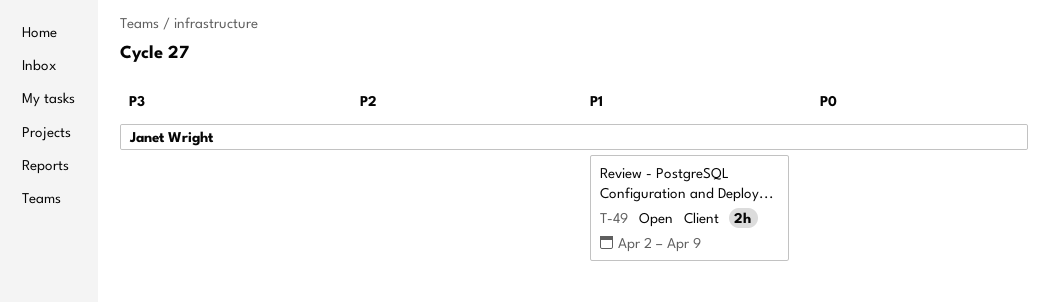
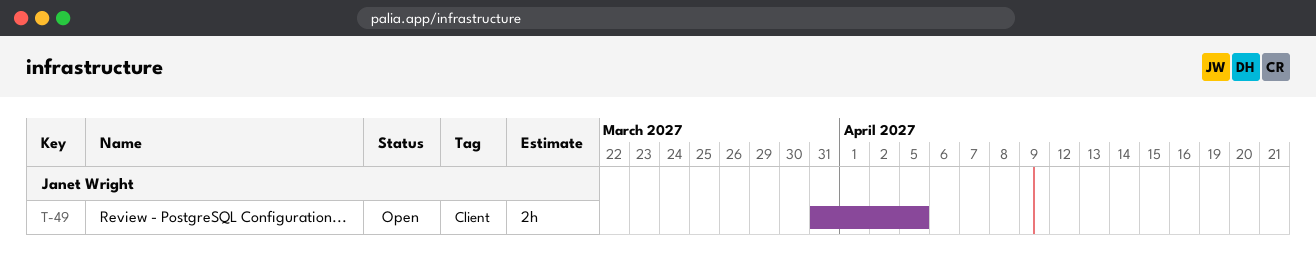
T-49, start: Apr 2 -> Mar 31
T-49, due: Apr 9 -> Apr 5

